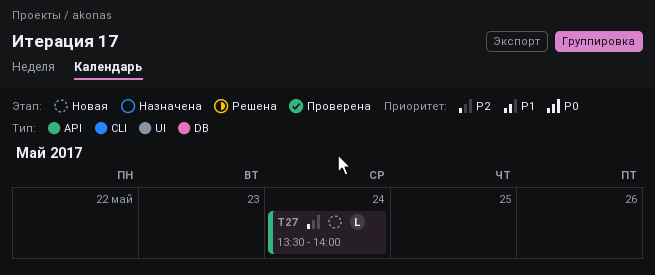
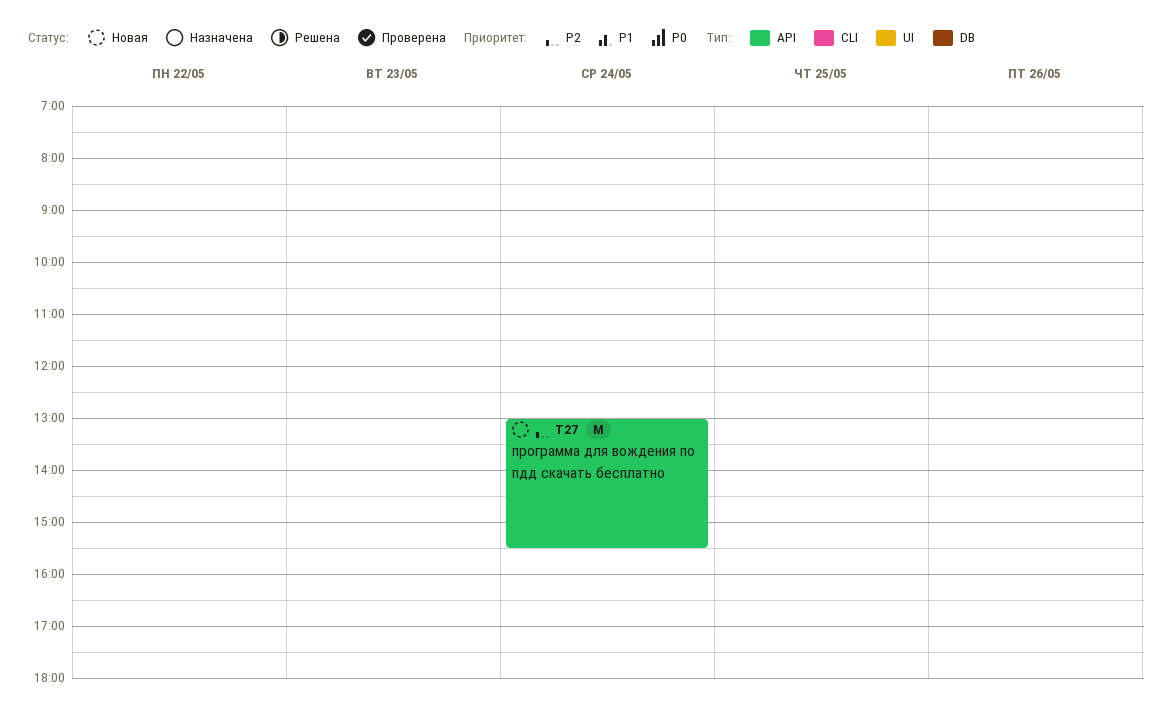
T27, estimate: L -> M
T27, begins: 13:30 -> 13:00
T27, ends: 14:00 -> 15:30

